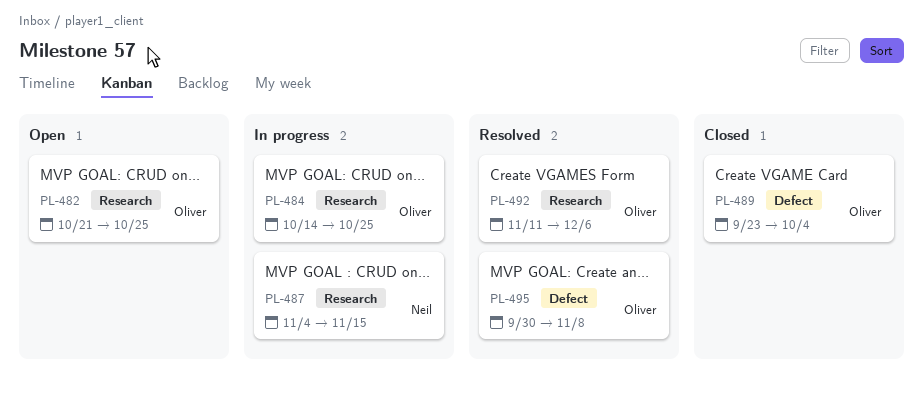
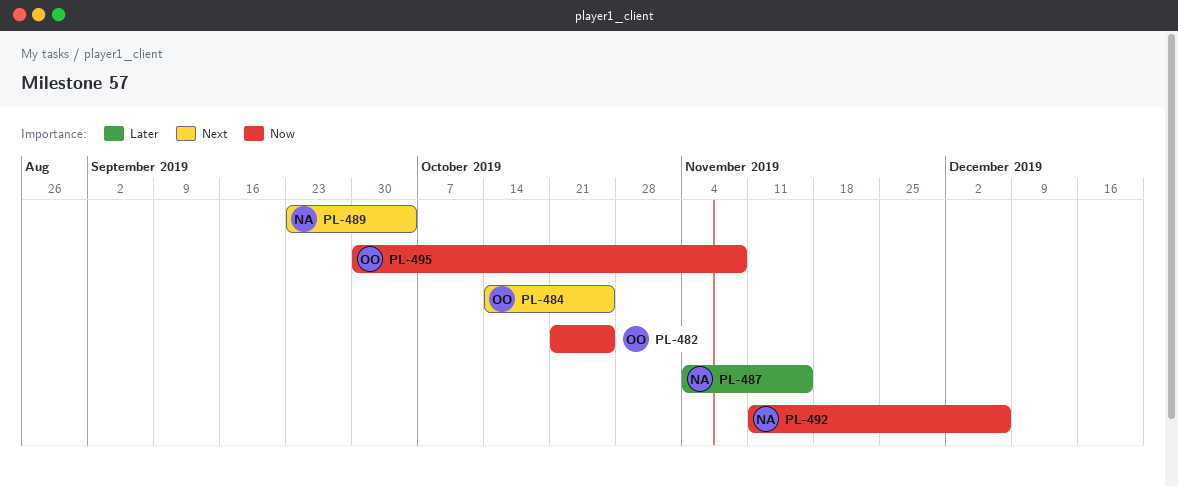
PL-489, owner: Oliver -> Neil
PL-492, owner: Oliver -> Neil

